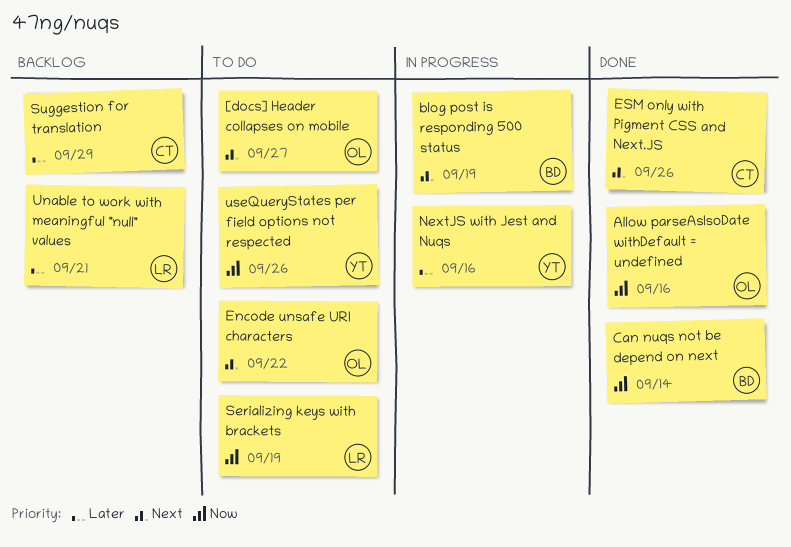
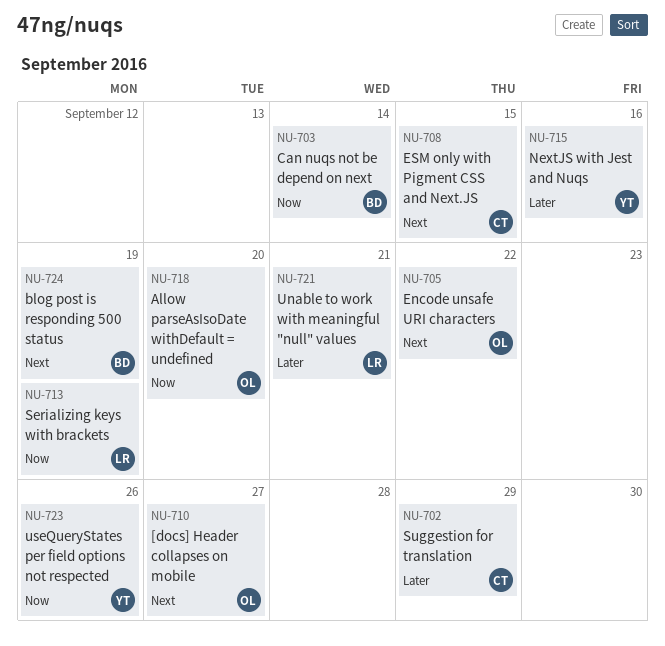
Allow parseAsIsoDate withDefault = undefined, due: Sep 16 -> Sep 20
ESM only with Pigment CSS and Next.JS, due: Sep 26 -> Sep 15

